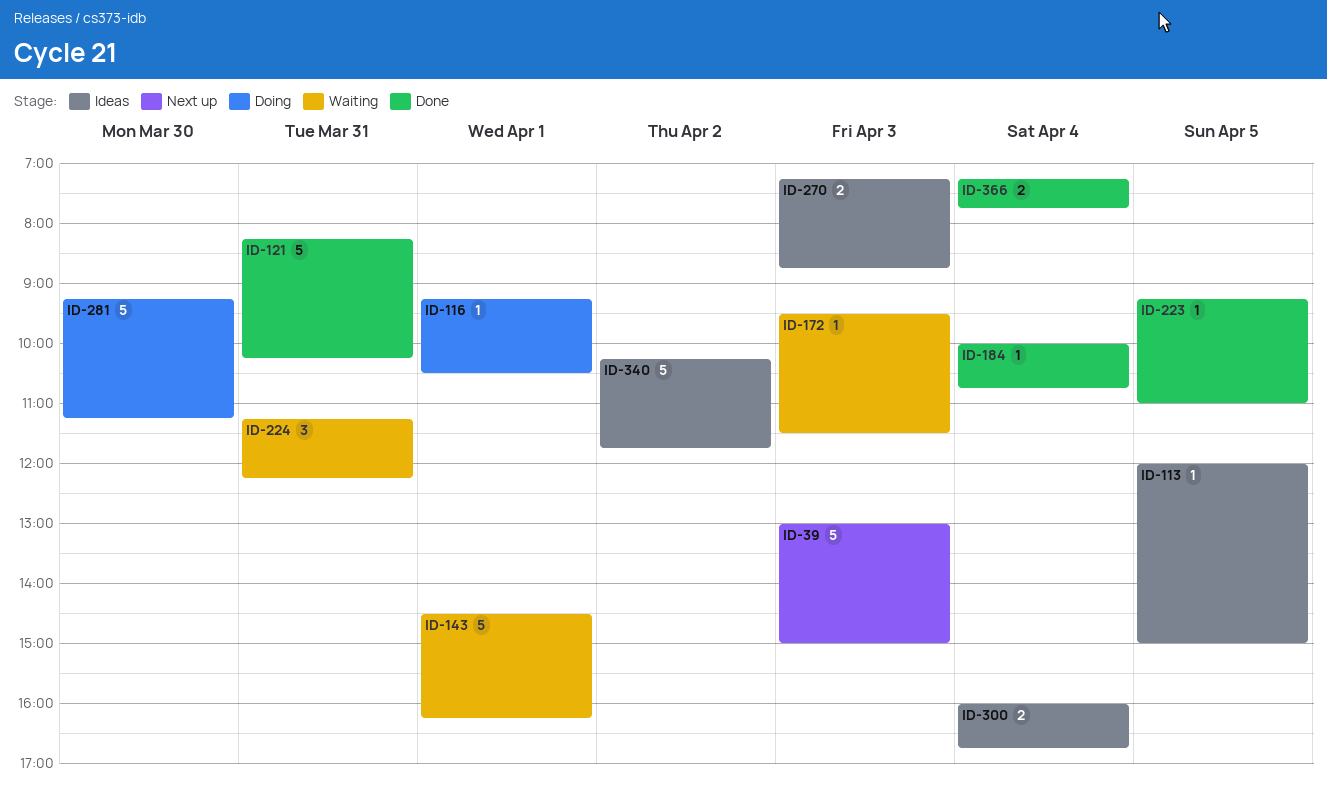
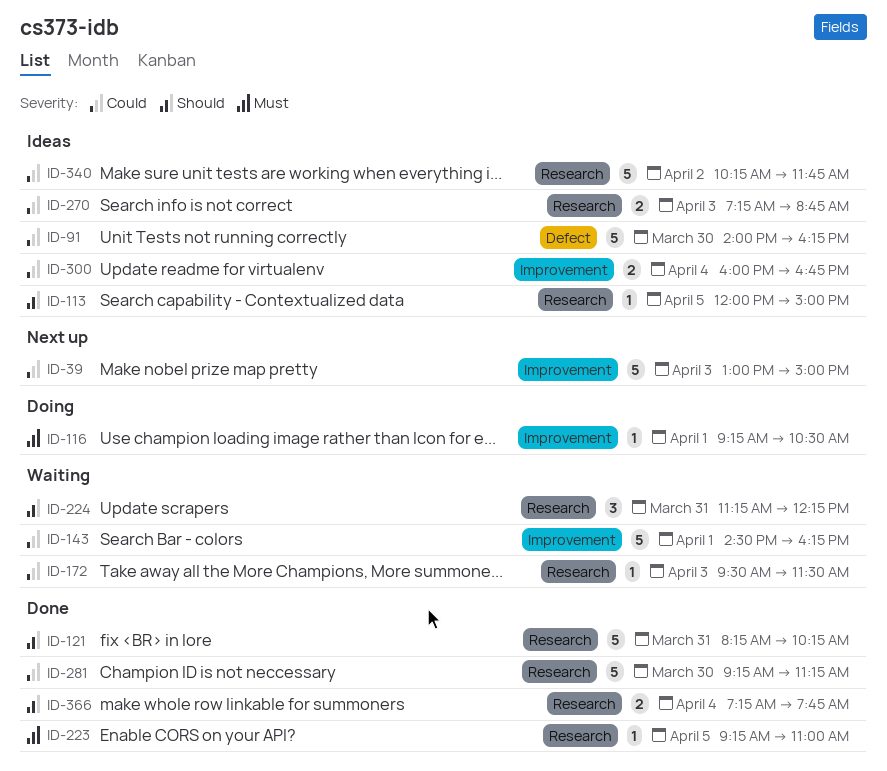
ID-91: none -> present
ID-184: present -> none
ID-281, status: Doing -> Done

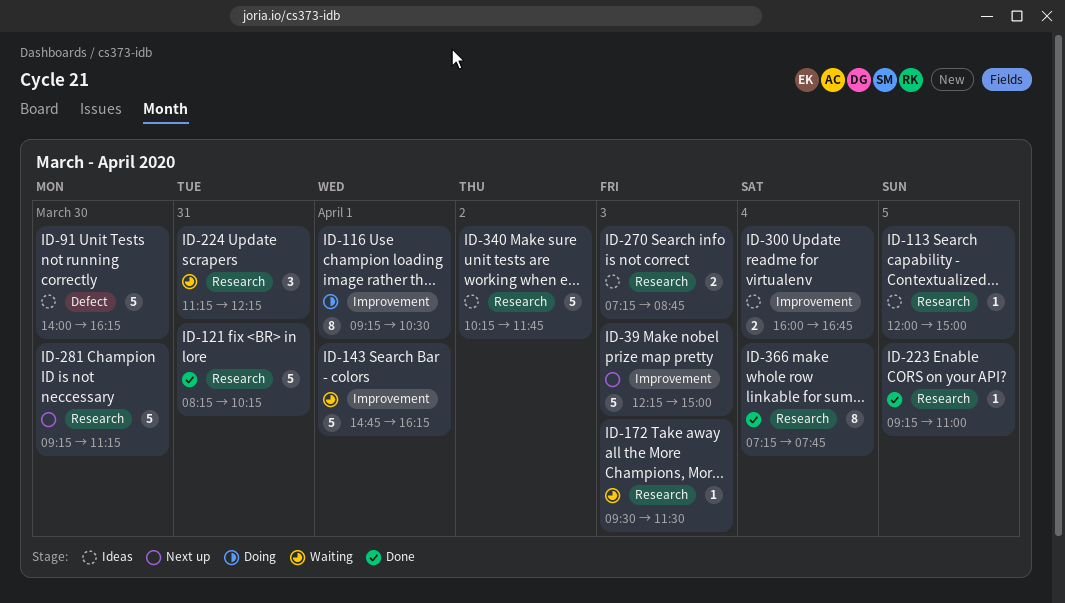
ID-39, begins: 13:00 -> 12:15
ID-116, estimate: 1 -> 8
ID-143, begins: 14:30 -> 14:45
ID-281, status: Done -> Next up
ID-366, estimate: 2 -> 8

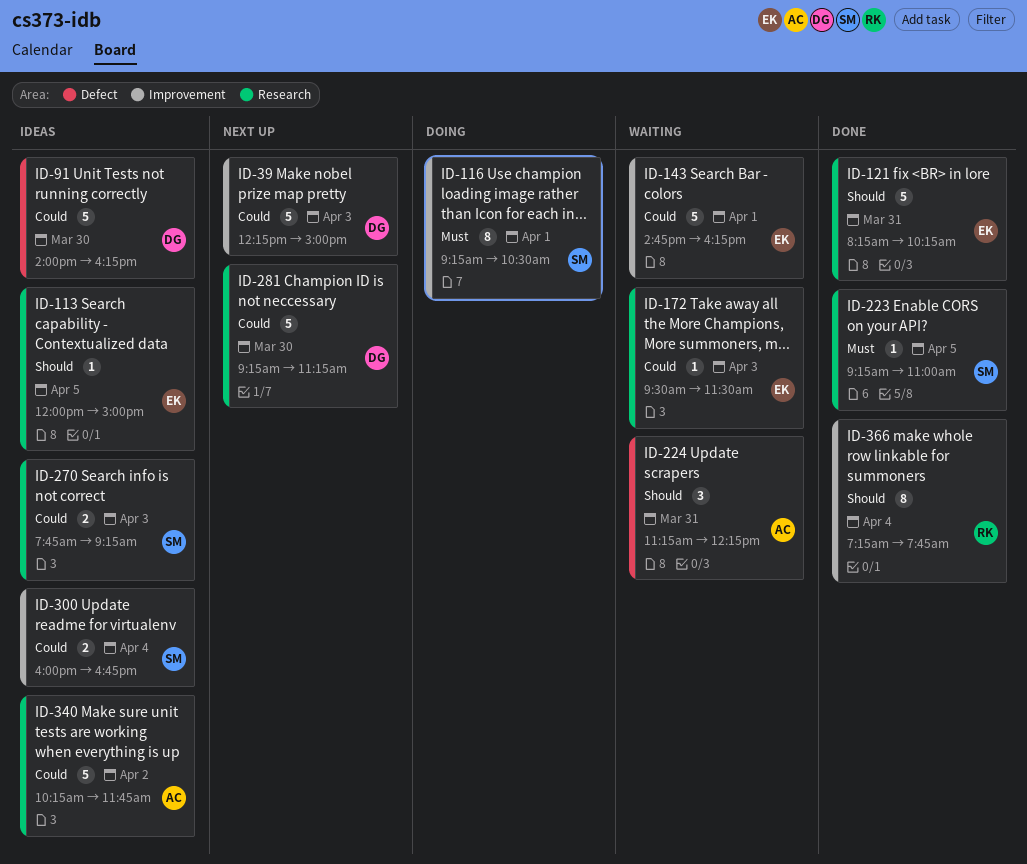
ID-224, label: Research -> Defect
ID-270, begins: 07:15 -> 07:45
ID-270, ends: 08:45 -> 09:15
ID-366, label: Research -> Improvement

